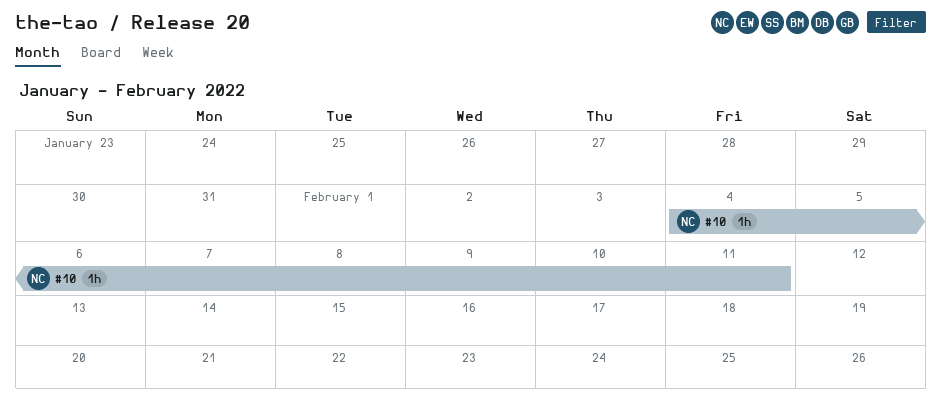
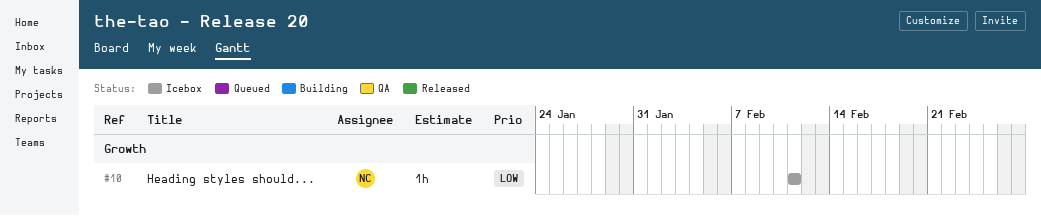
#10, start: Feb 4 -> Feb 11

